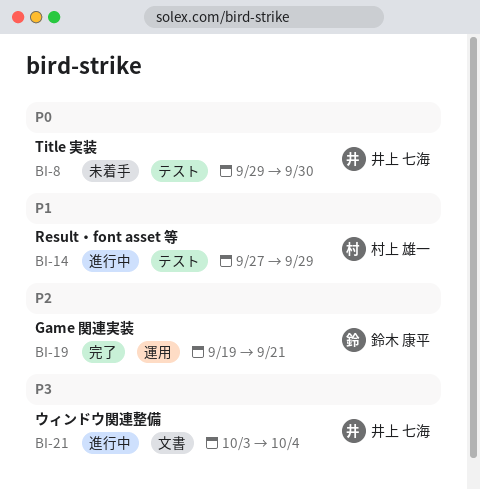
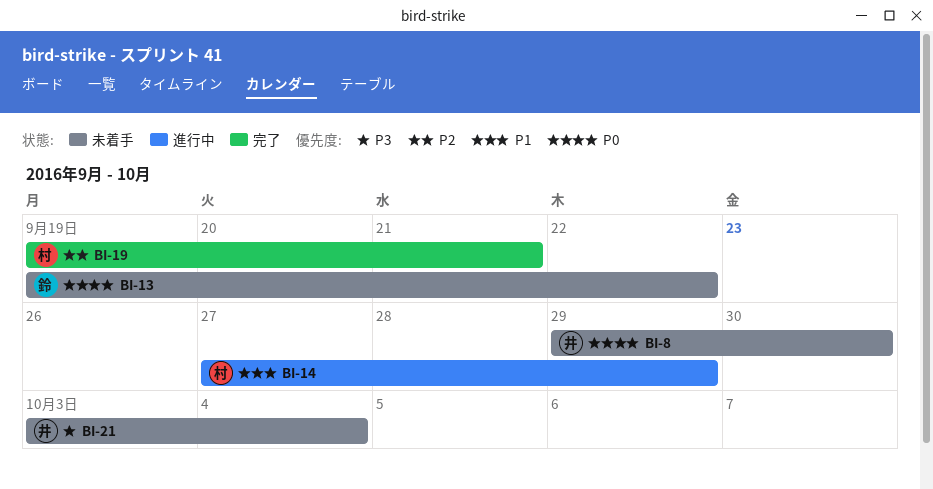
BI-13: none -> present
BI-19, owner: 鈴木 康平 -> 村上 雄一
BI-21, status: 進行中 -> 未着手

